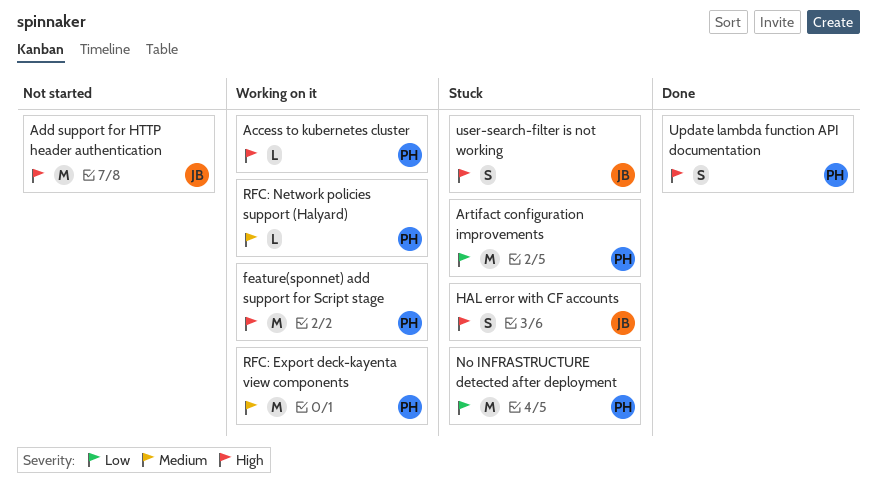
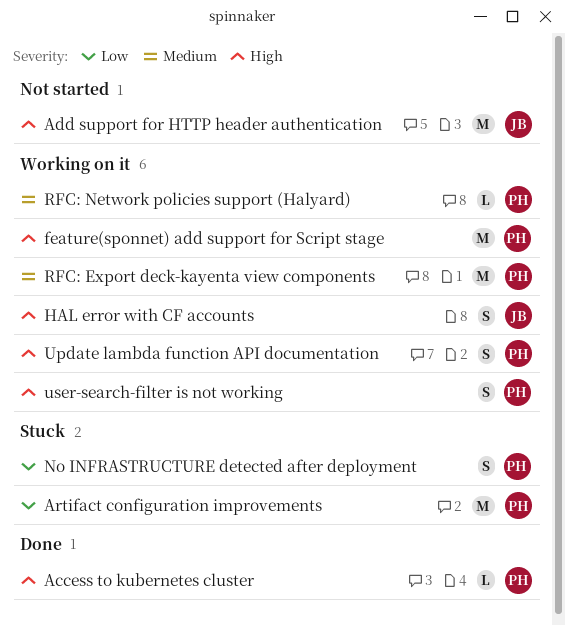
Access to kubernetes cluster, status: Working on it -> Done
HAL error with CF accounts, status: Stuck -> Working on it
No INFRASTRUCTURE detected after deployment, estimate: M -> S
Update lambda function API documentation, status: Done -> Working on it
user-search-filter is not working, status: Stuck -> Working on it
user-search-filter is not working, owner: JB -> PH

